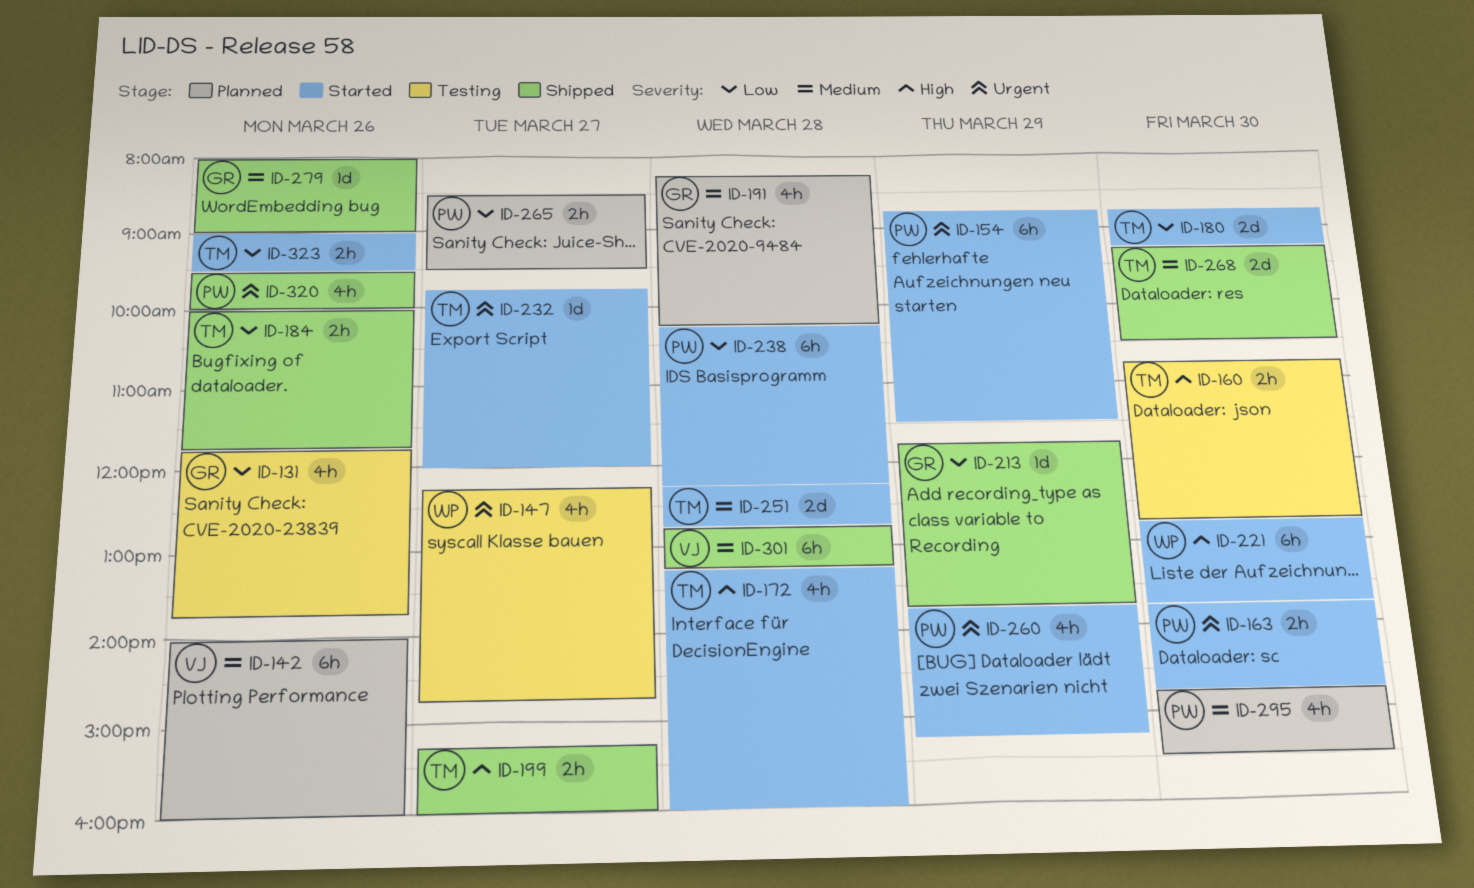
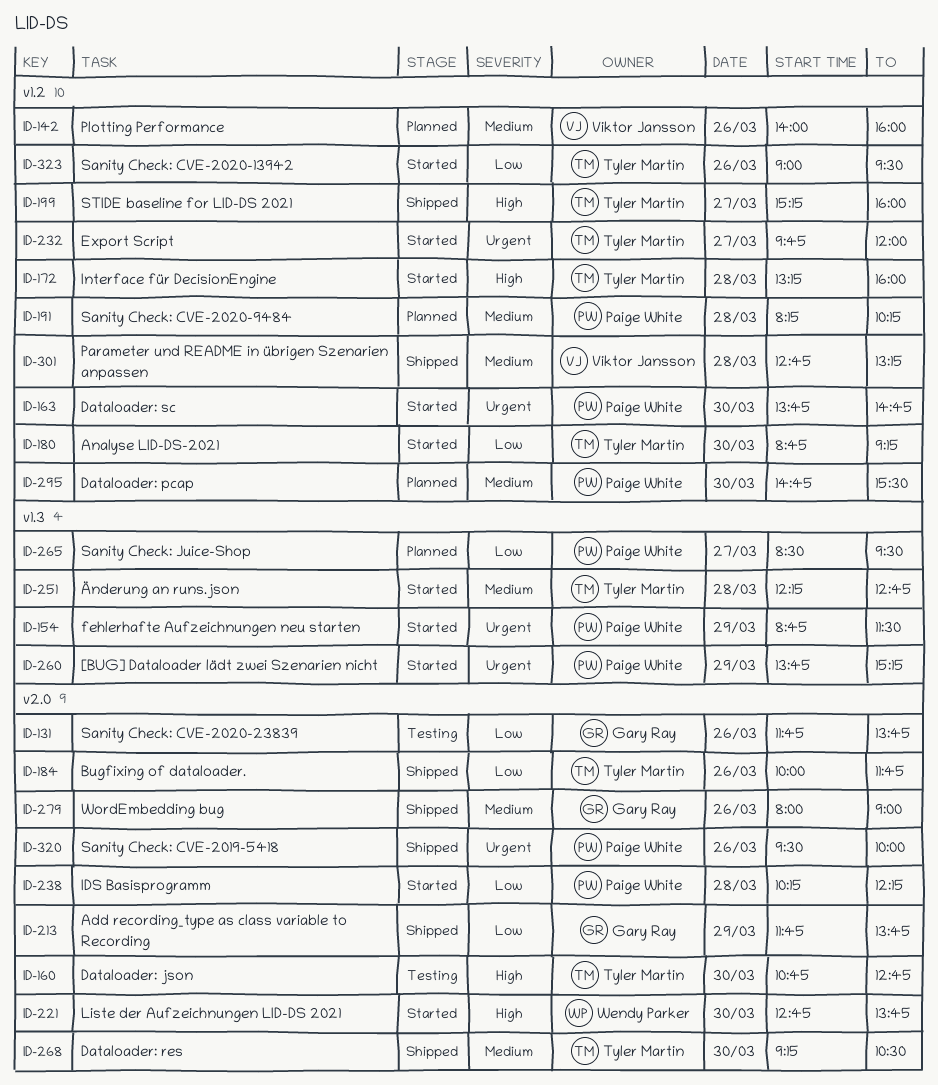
ID-147: present -> none
ID-191, owner: Gary Ray -> Paige White

